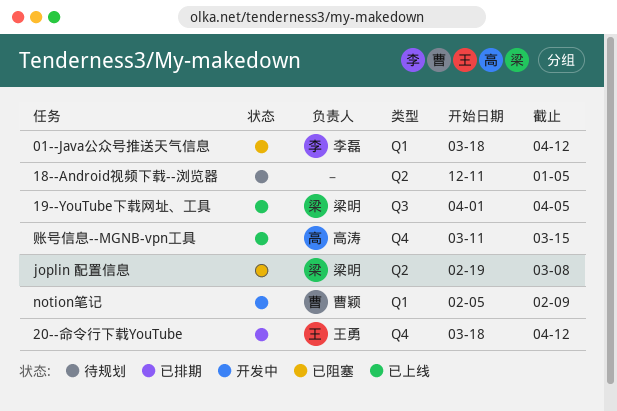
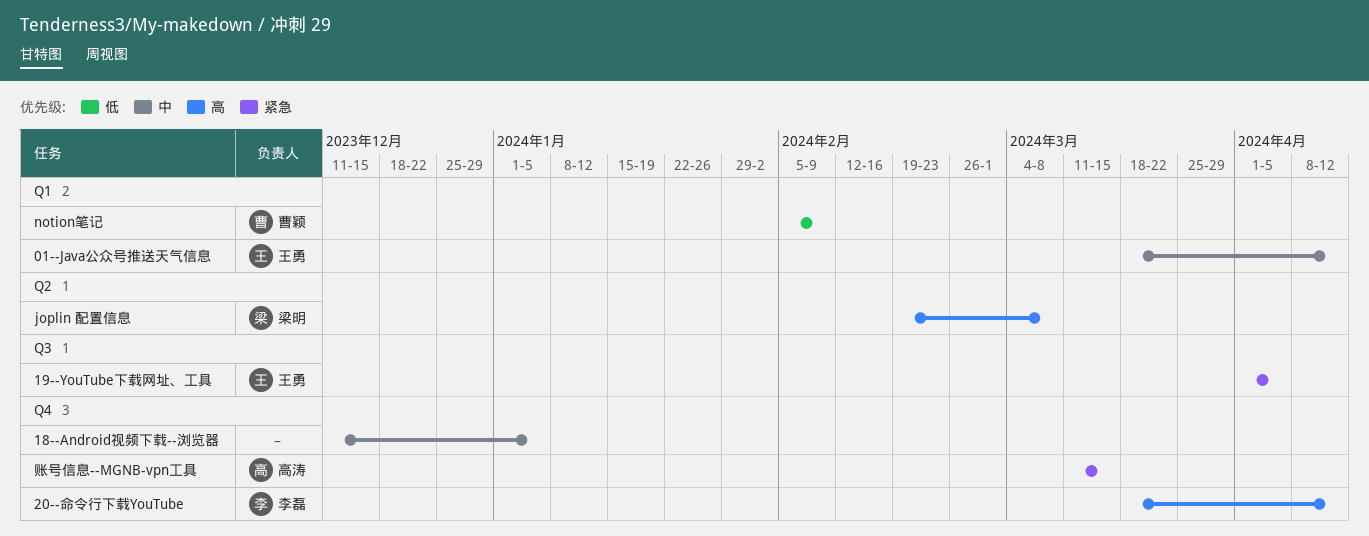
01--Java公众号推送天气信息, owner: 李磊 -> 王勇
18--Android视频下载--浏览器, label: Q2 -> Q4
19--YouTube下载网址、工具, owner: 梁明 -> 王勇
20--命令行下载YouTube, owner: 王勇 -> 李磊

